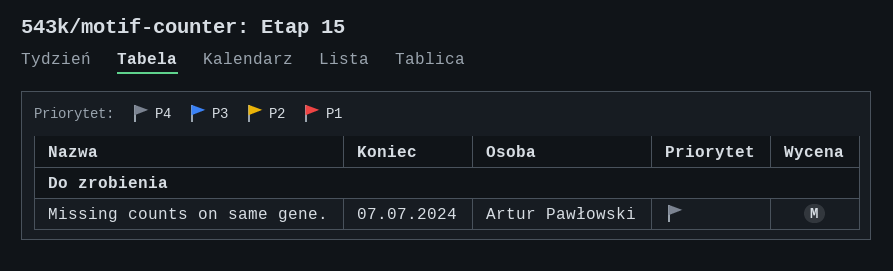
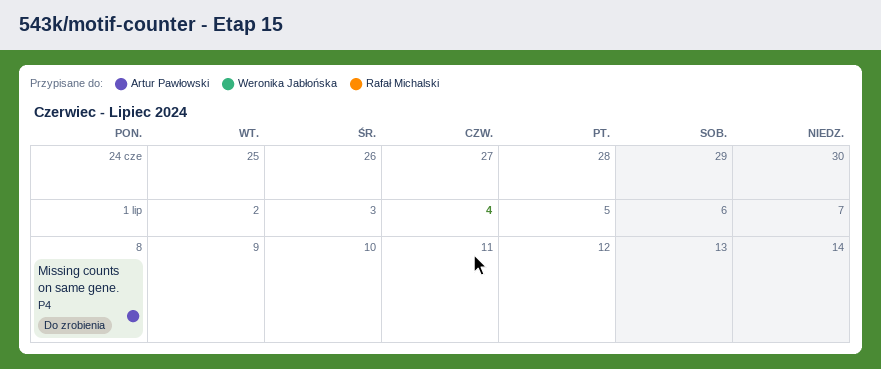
Missing counts on same gene., due: Jul 7 -> Jul 8

